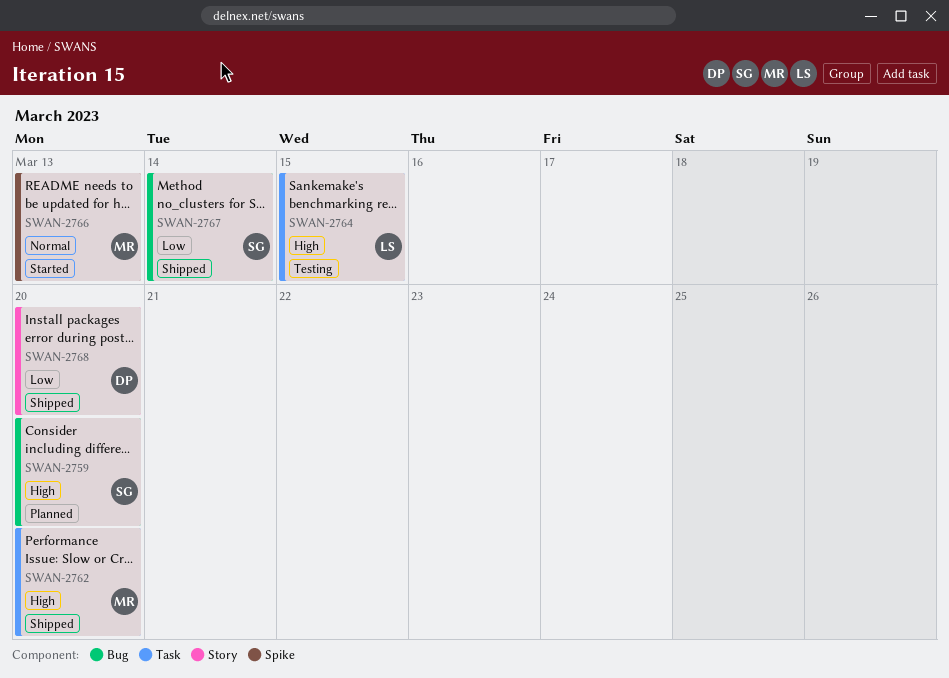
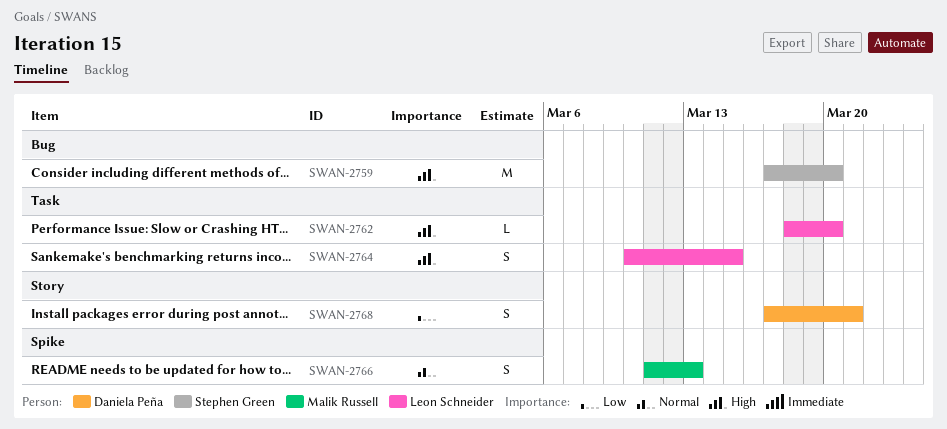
SWAN-2762, owner: Malik Russell -> Leon Schneider
SWAN-2767: present -> none
SWAN-2768, due: Mar 20 -> Mar 21

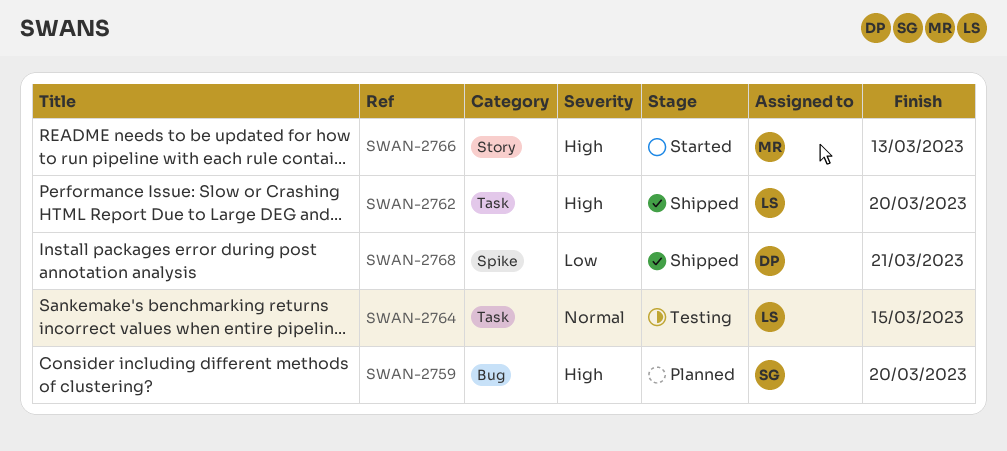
SWAN-2764, priority: High -> Normal
SWAN-2766, priority: Normal -> High
SWAN-2766, label: Spike -> Story
SWAN-2768, label: Story -> Spike

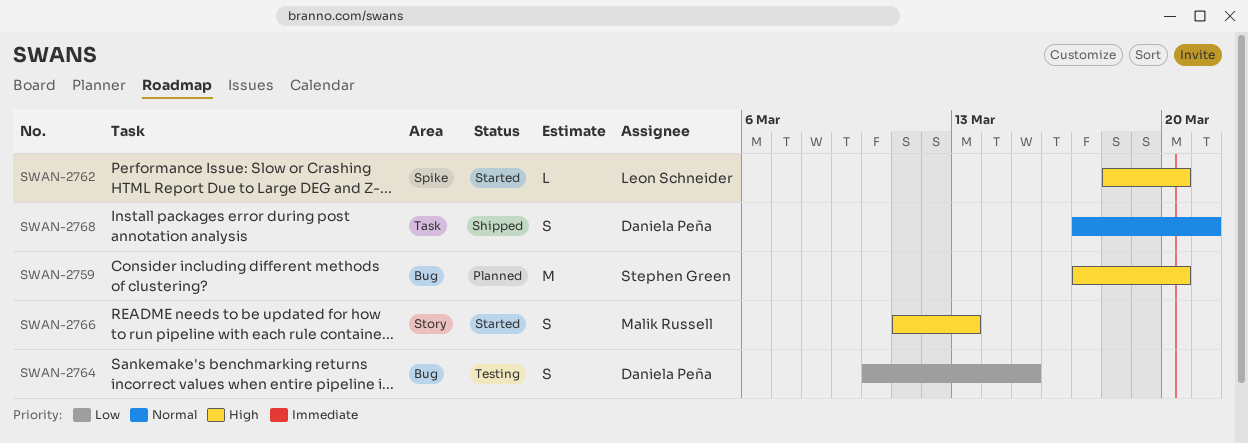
SWAN-2762, status: Shipped -> Started
SWAN-2762, label: Task -> Spike
SWAN-2764, owner: Leon Schneider -> Daniela Peña
SWAN-2764, priority: Normal -> Low
SWAN-2764, label: Task -> Bug
SWAN-2768, priority: Low -> Normal
SWAN-2768, label: Spike -> Task

